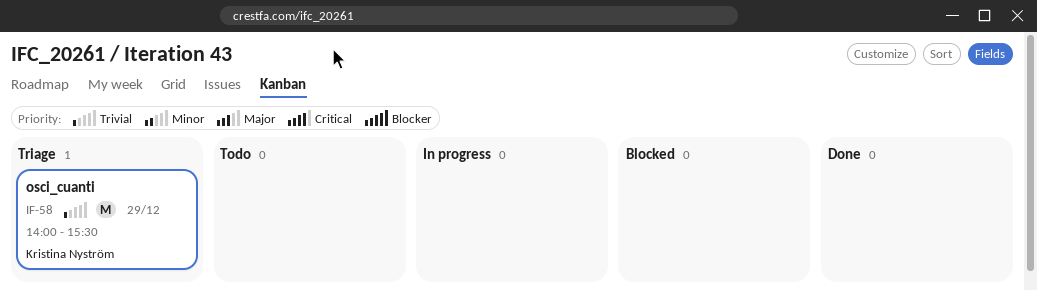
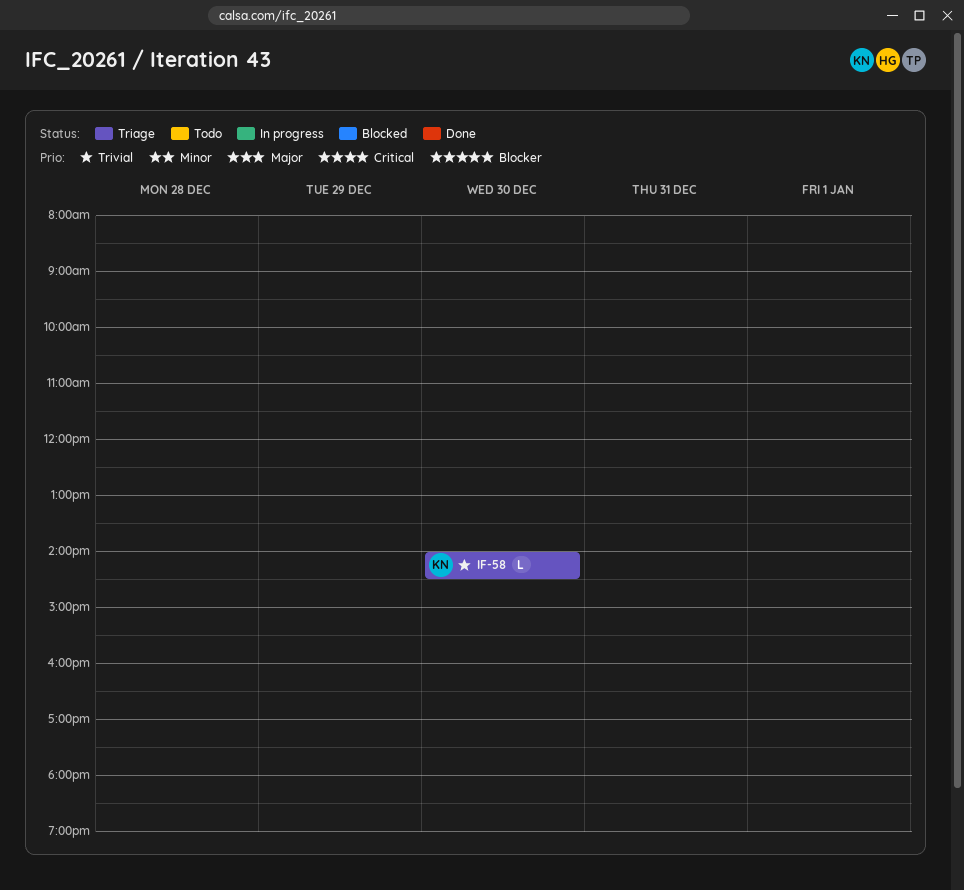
IF-58, estimate: M -> L
IF-58, day: Dec 29 -> Dec 30
IF-58, ends: 15:30 -> 14:30

